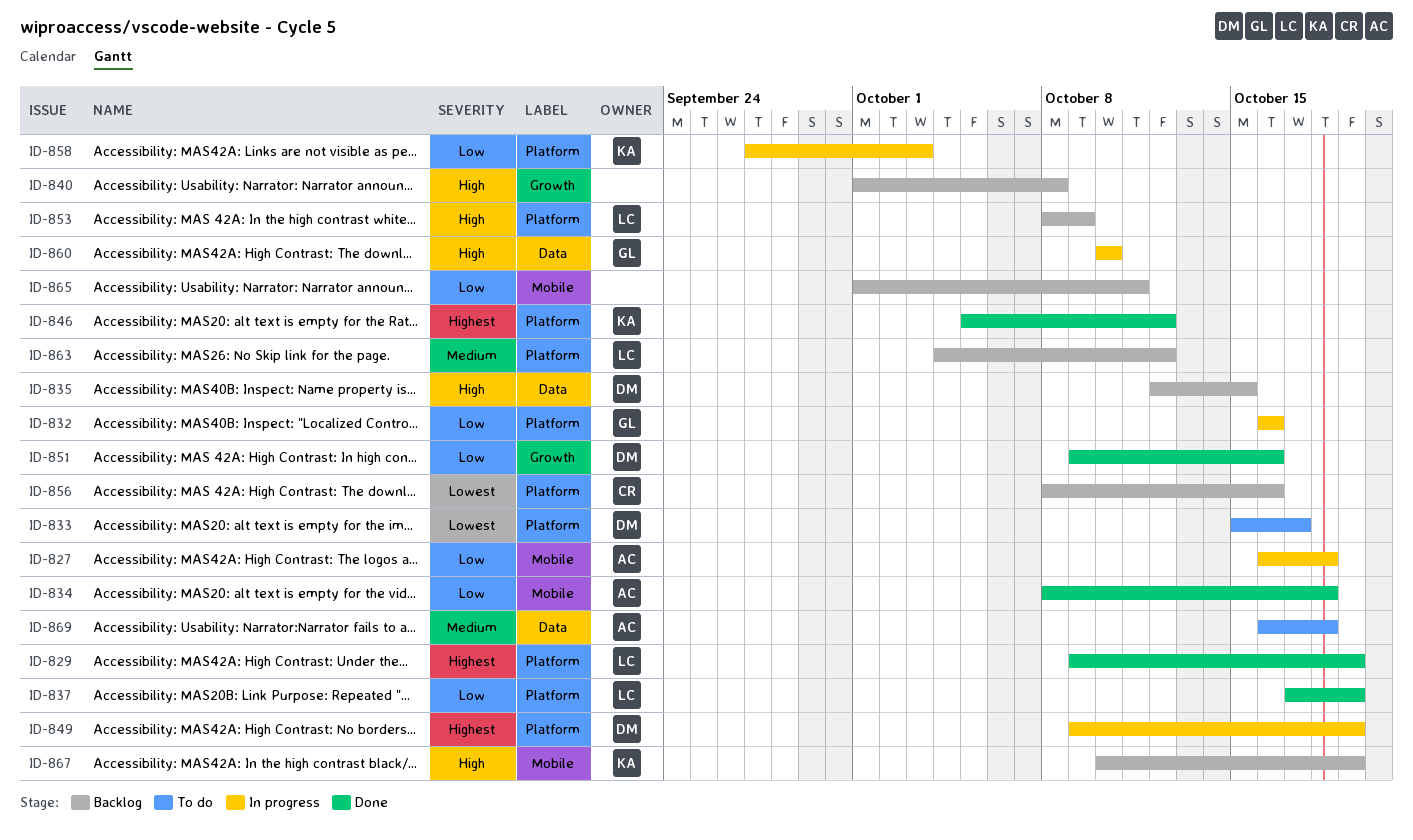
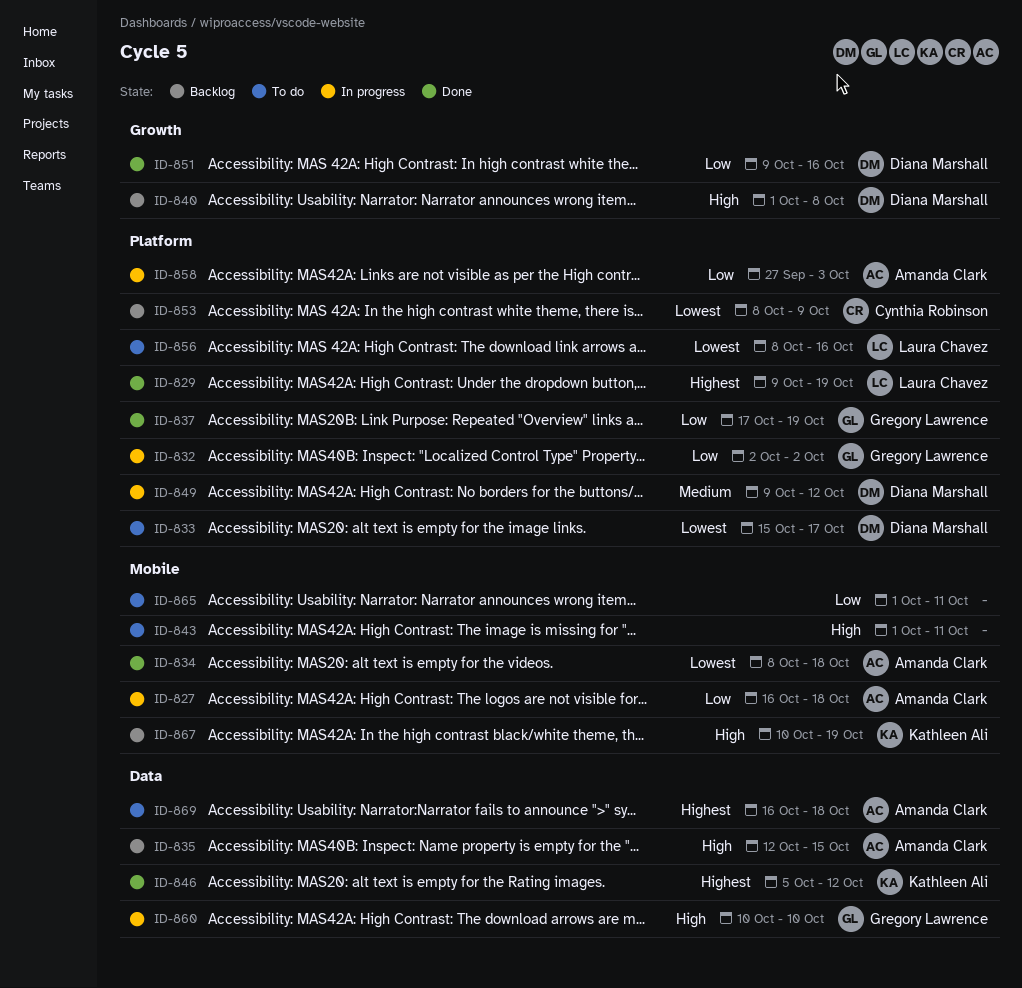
ID-832, start: Oct 16 -> Oct 2
ID-832, due: Oct 16 -> Oct 2
ID-834, priority: Low -> Lowest
ID-835, owner: Diana Marshall -> Amanda Clark
ID-837, owner: Laura Chavez -> Gregory Lawrence
ID-840, owner: none -> Diana Marshall
ID-843: none -> present
ID-846, label: Platform -> Data
ID-849, priority: Highest -> Medium
ID-849, due: Oct 19 -> Oct 12
ID-853, owner: Laura Chavez -> Cynthia Robinson
ID-853, priority: High -> Lowest
ID-856, status: Backlog -> To do
ID-856, owner: Cynthia Robinson -> Laura Chavez
ID-858, owner: Kathleen Ali -> Amanda Clark
ID-863: present -> none
ID-865, status: Backlog -> To do
ID-869, priority: Medium -> Highest

